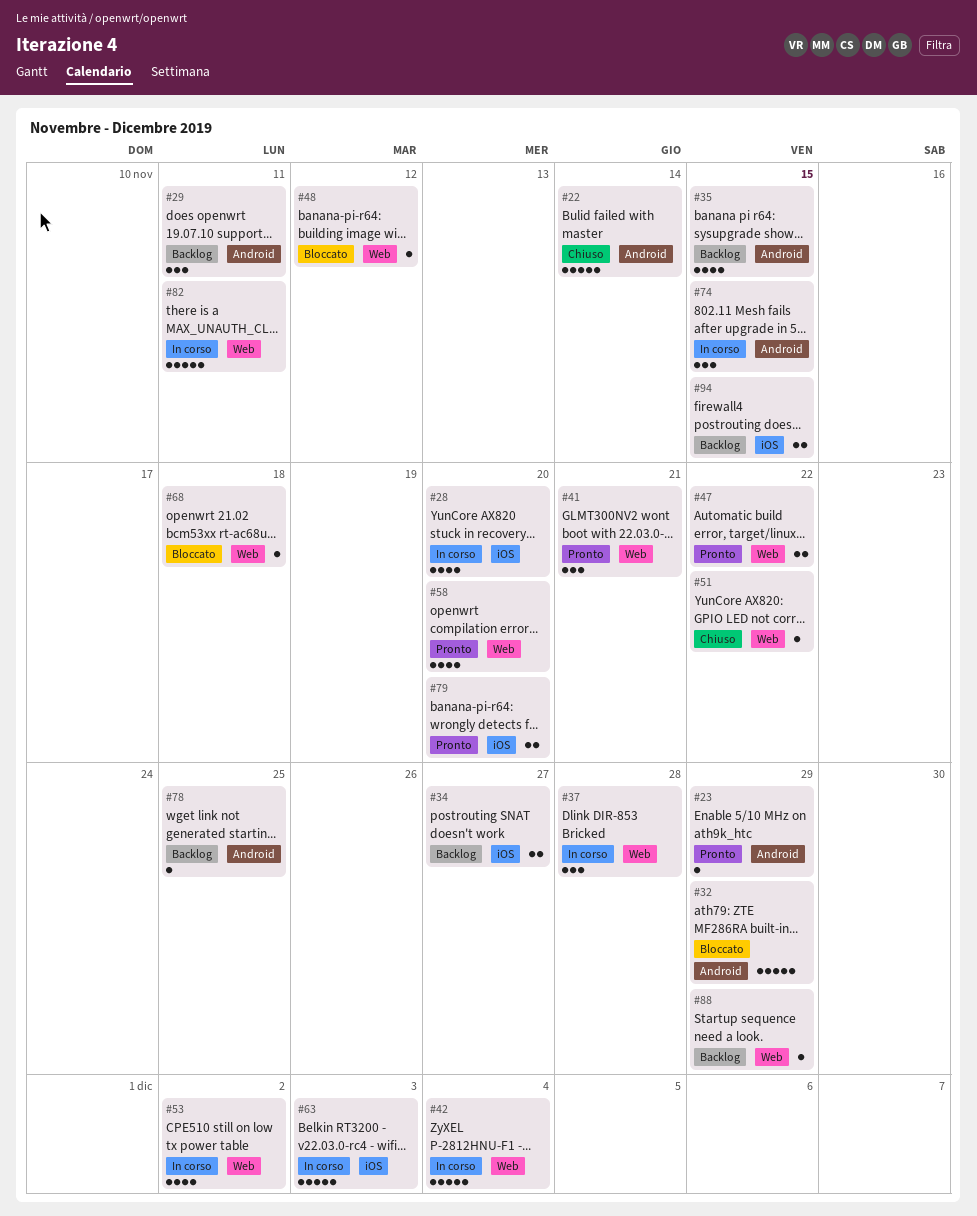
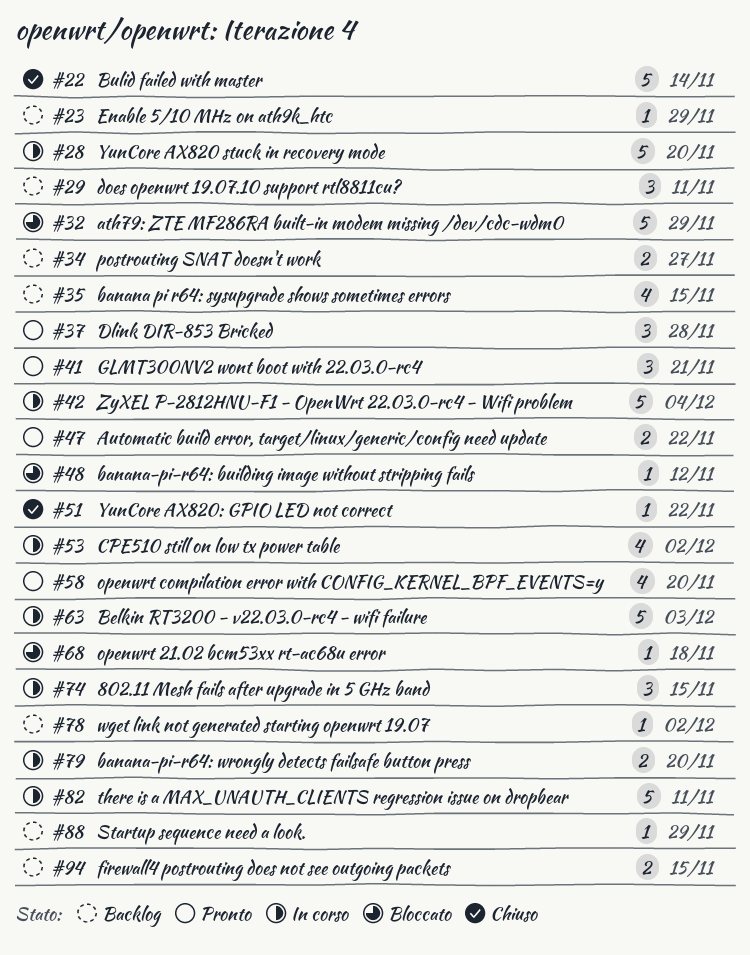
#23, status: Pronto -> Backlog
#28, estimate: 4 -> 5
#37, status: In corso -> Pronto
#78, due: Nov 25 -> Dec 2
#79, status: Pronto -> In corso

